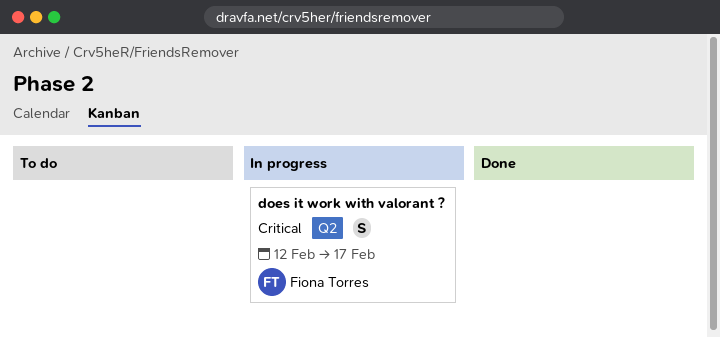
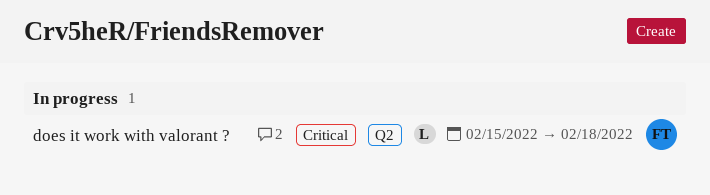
does it work with valorant ?, estimate: S -> L
does it work with valorant ?, start: Feb 12 -> Feb 15
does it work with valorant ?, due: Feb 17 -> Feb 18

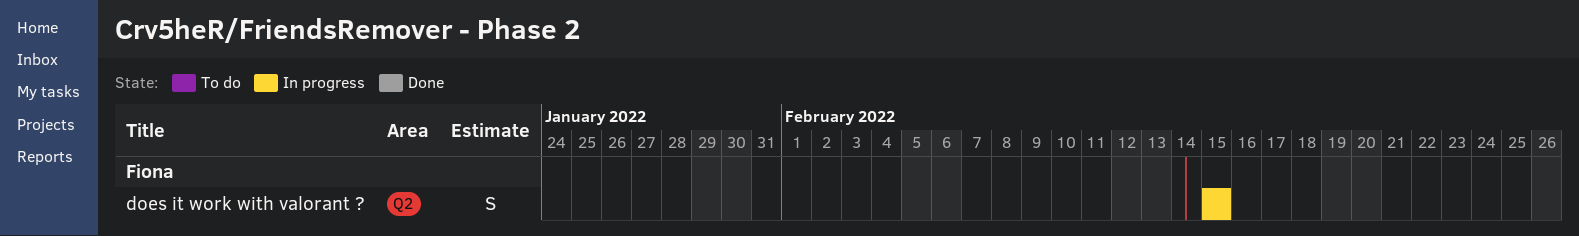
does it work with valorant ?, estimate: L -> S
does it work with valorant ?, due: Feb 18 -> Feb 15

